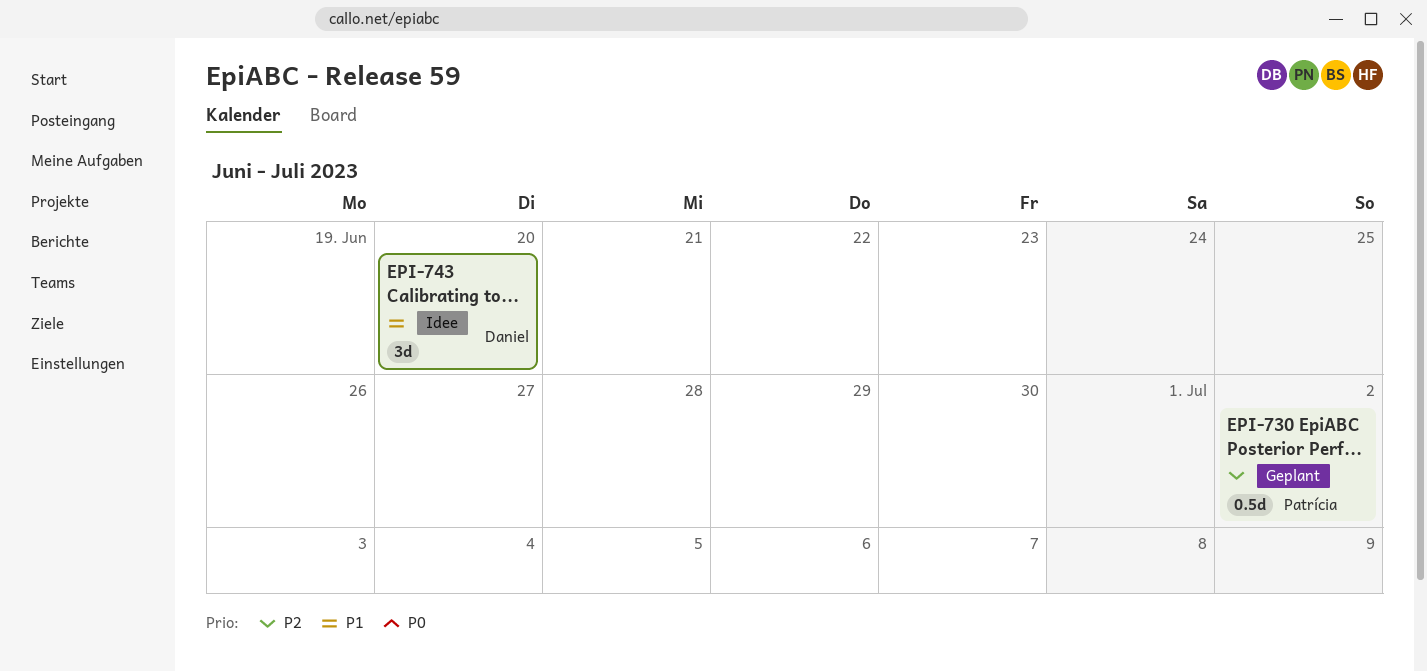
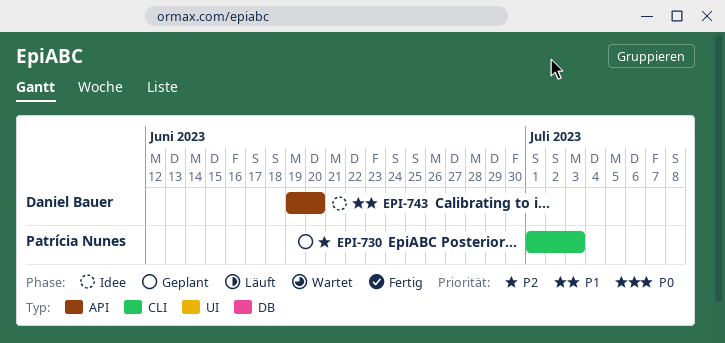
EPI-730, due: Jul 2 -> Jul 3

